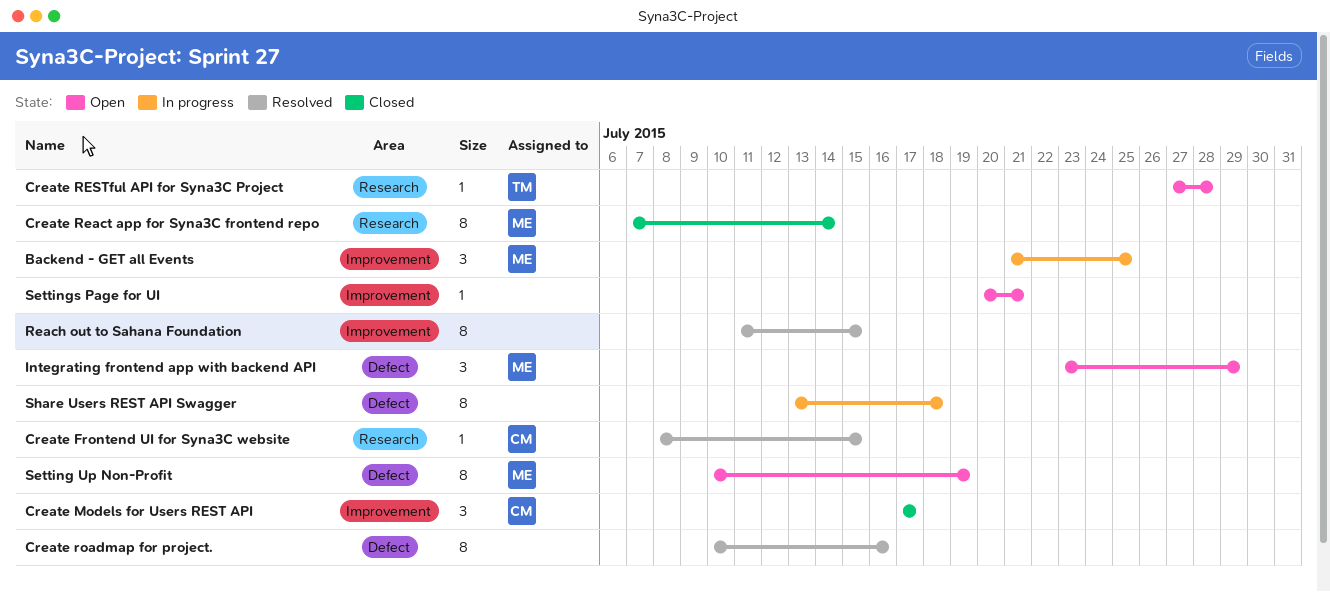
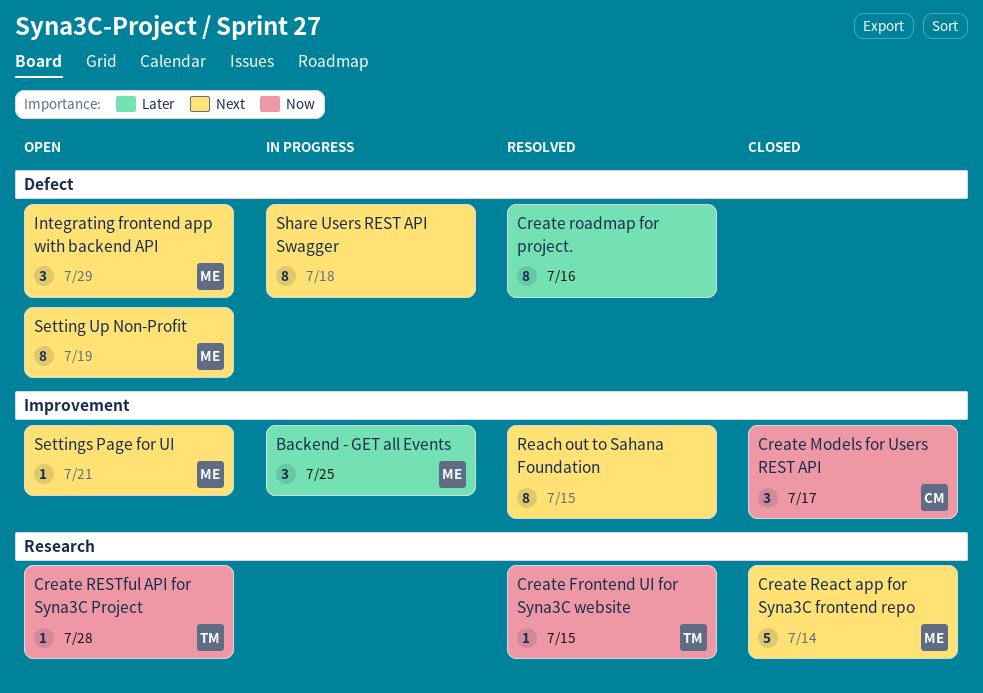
Create Frontend UI for Syna3C website, owner: CM -> TM
Create React app for Syna3C frontend repo, estimate: 8 -> 5
Settings Page for UI, owner: none -> ME

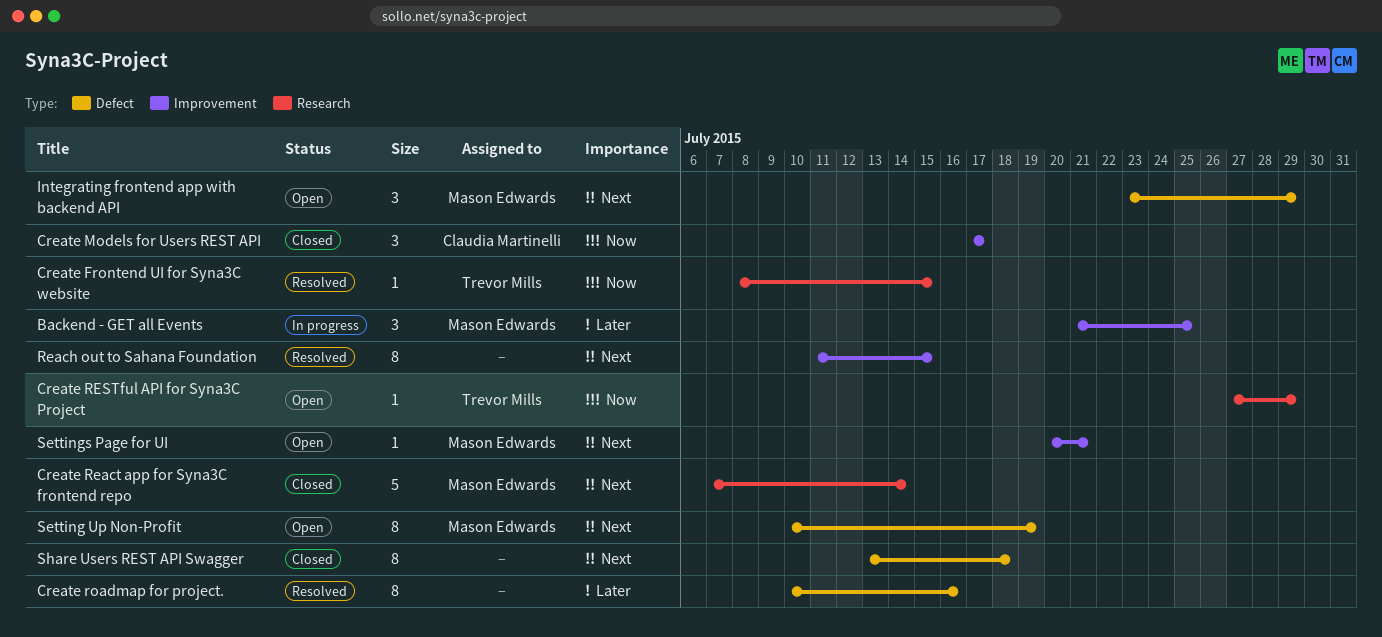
Create RESTful API for Syna3C Project, due: Jul 28 -> Jul 29
Share Users REST API Swagger, status: In progress -> Closed

